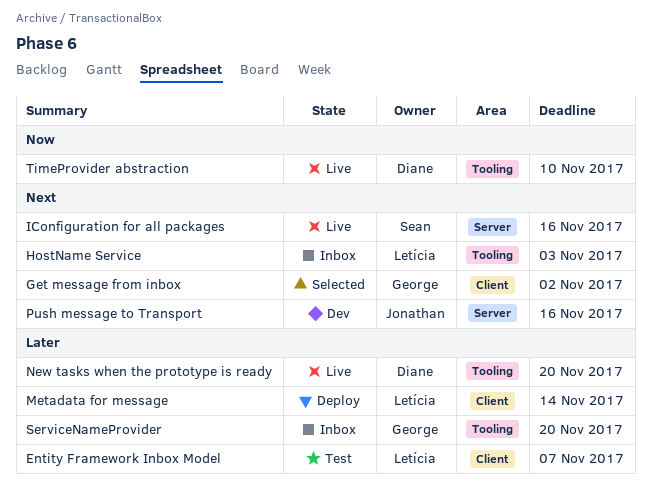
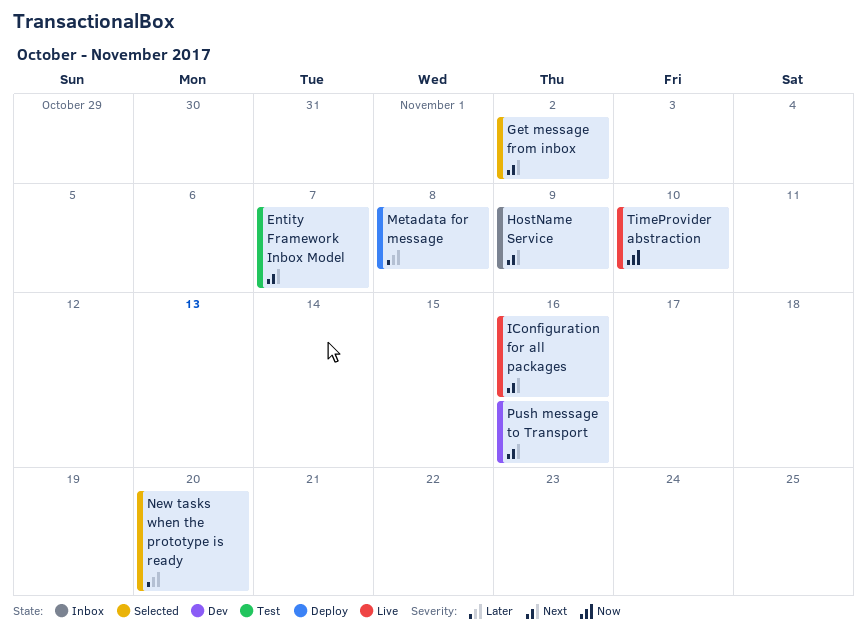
Entity Framework Inbox Model, priority: Later -> Next
HostName Service, due: Nov 3 -> Nov 9
Metadata for message, due: Nov 14 -> Nov 8
New tasks when the prototype is ready, status: Live -> Selected
ServiceNameProvider: present -> none

